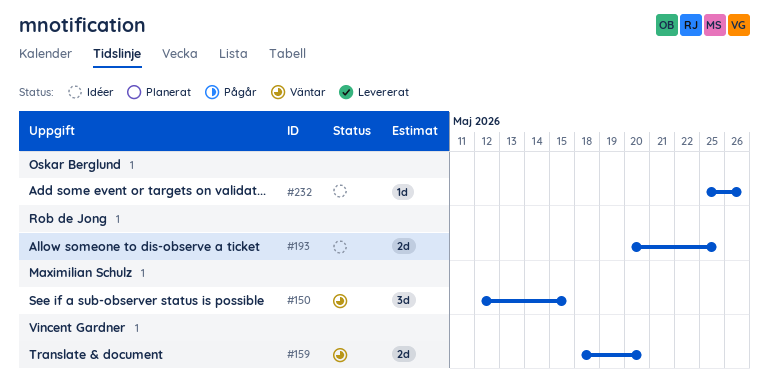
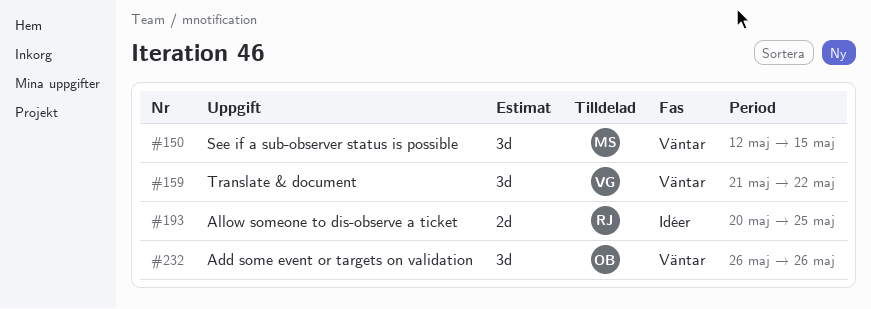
#159, estimate: 2d -> 3d
#159, start: May 18 -> May 21
#159, due: May 20 -> May 22
#232, status: Idéer -> Väntar
#232, estimate: 1d -> 3d
#232, start: May 25 -> May 26

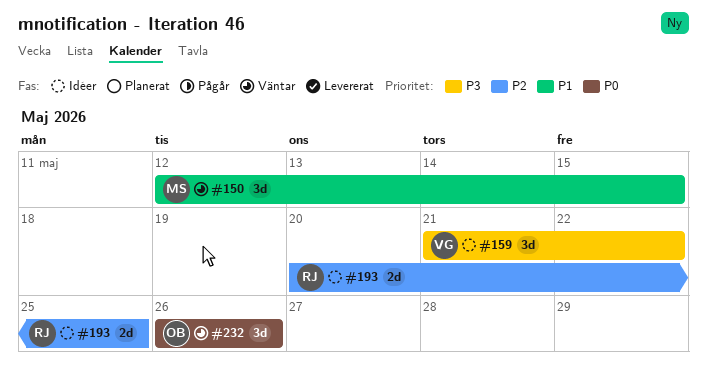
#159, status: Väntar -> Idéer

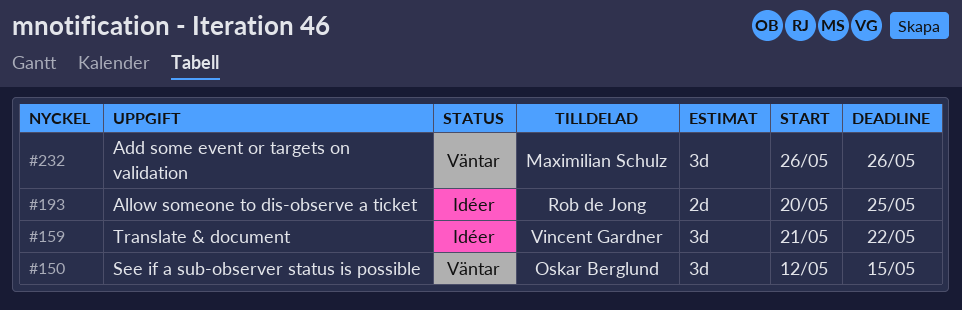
#150, owner: Maximilian Schulz -> Oskar Berglund
#232, owner: Oskar Berglund -> Maximilian Schulz

